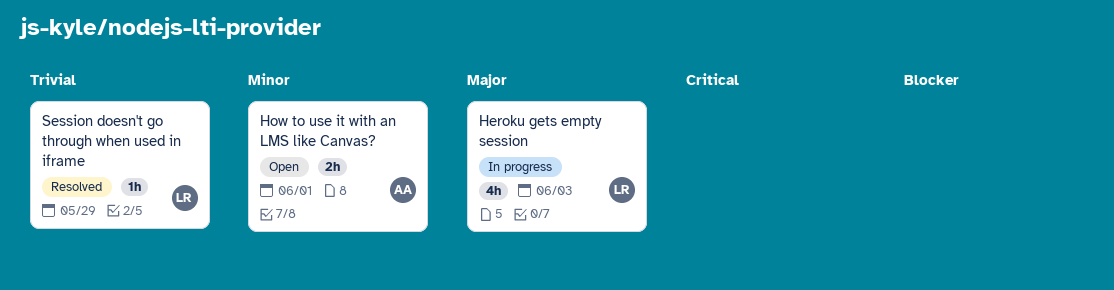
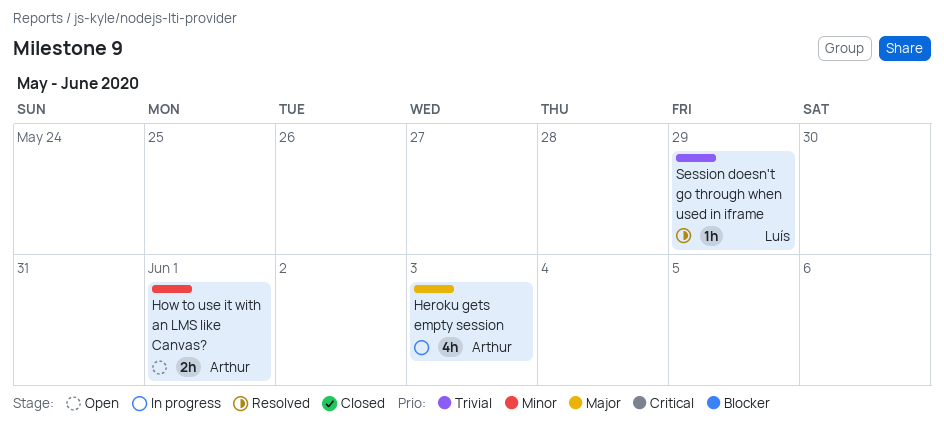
Heroku gets empty session, owner: Luís -> Arthur

